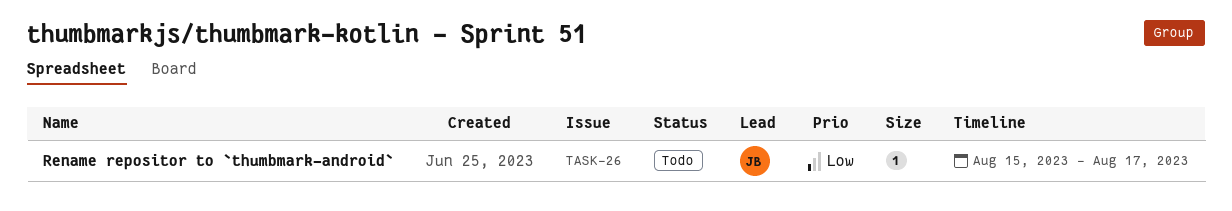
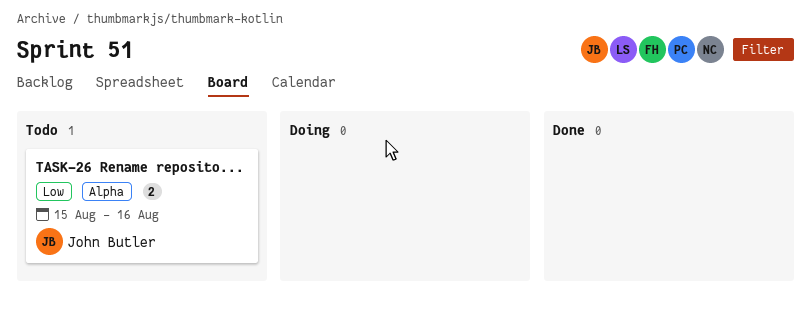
TASK-26, estimate: 1 -> 2
TASK-26, due: Aug 17 -> Aug 16

